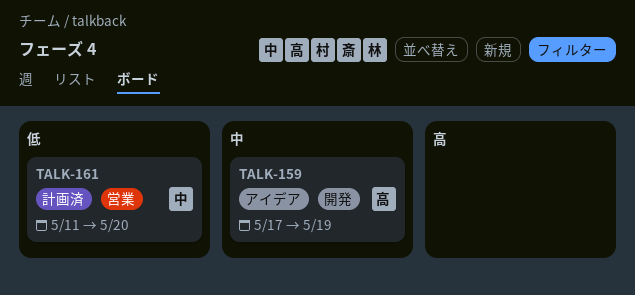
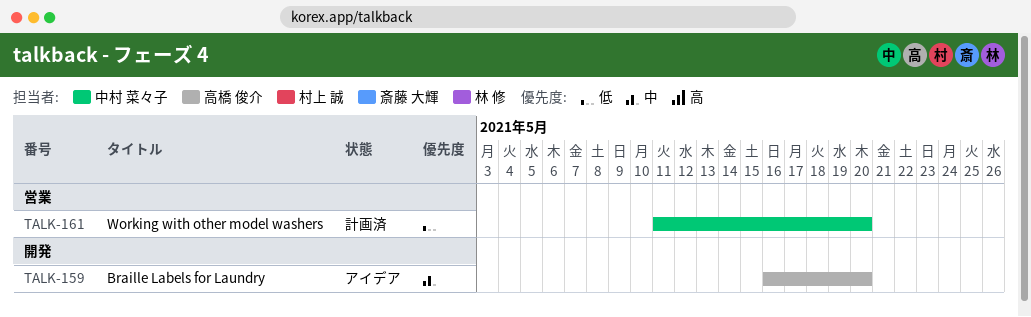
TALK-159, start: May 17 -> May 16
TALK-159, due: May 19 -> May 20

